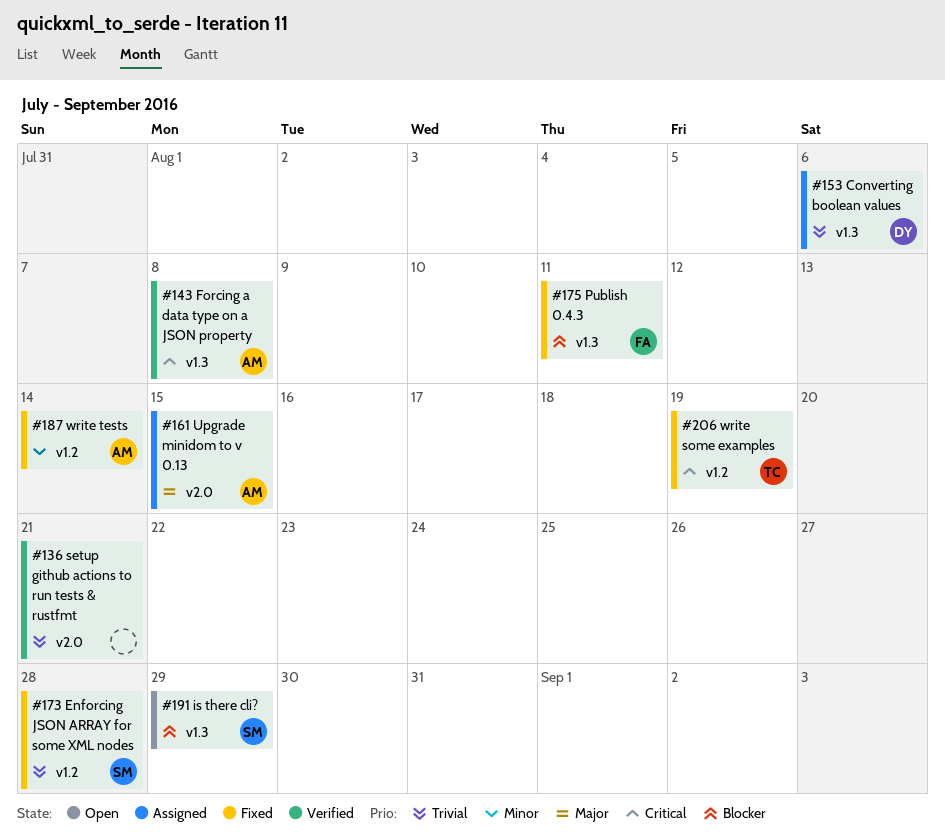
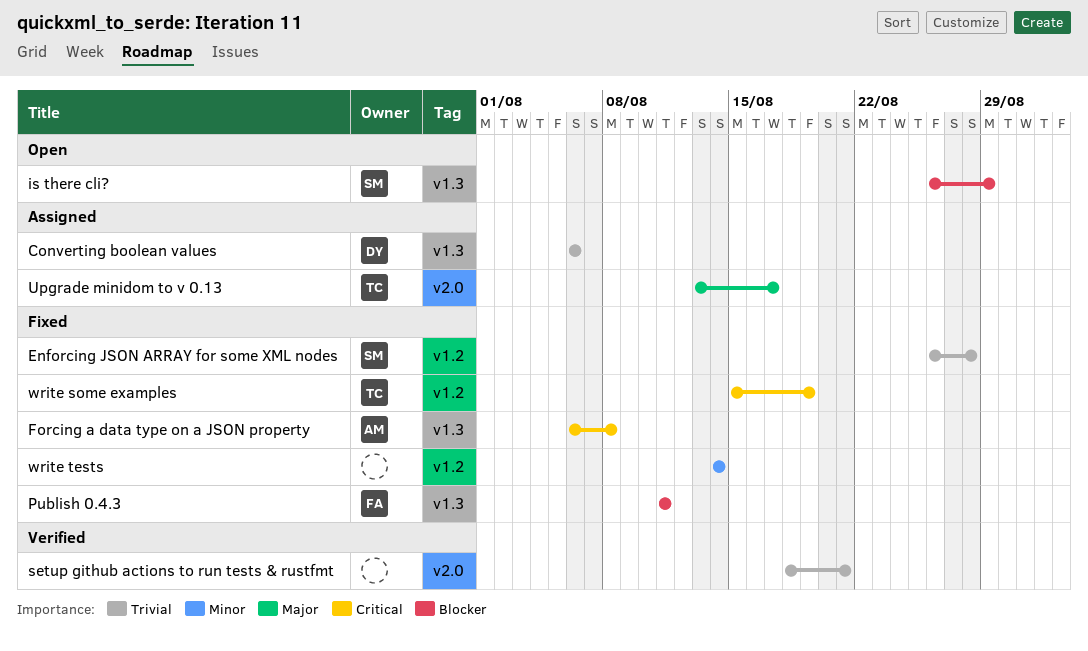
Forcing a data type on a JSON property, status: Verified -> Fixed
Upgrade minidom to v 0.13, owner: AM -> TC
Upgrade minidom to v 0.13, due: Aug 15 -> Aug 17
write tests, owner: AM -> none

